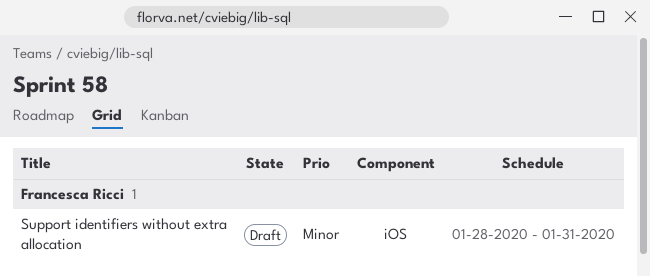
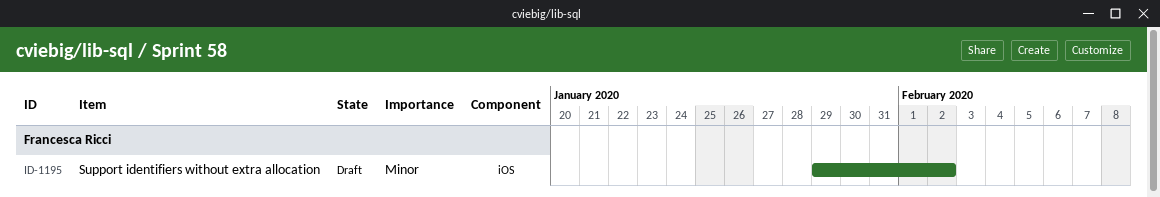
Support identifiers without extra allocation, start: Jan 28 -> Jan 29
Support identifiers without extra allocation, due: Jan 31 -> Feb 2

